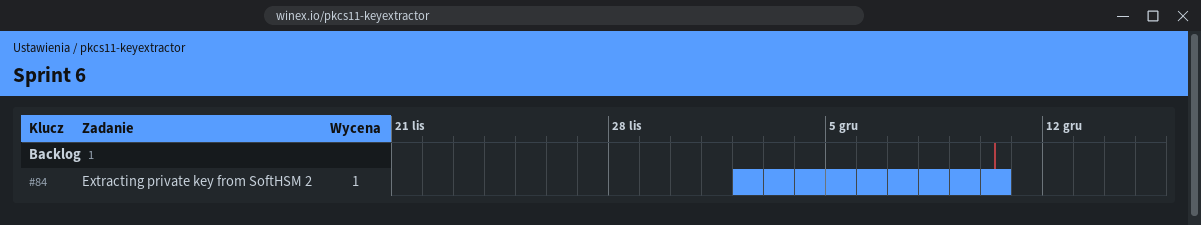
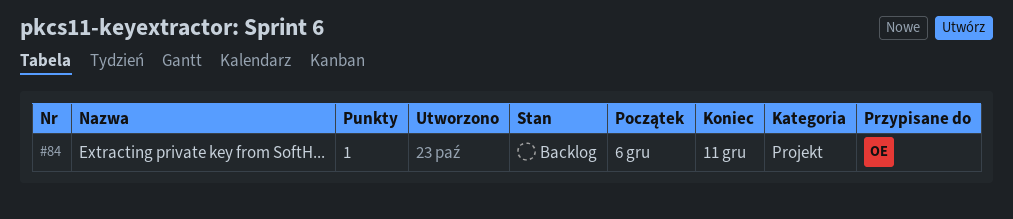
#84, start: Dec 2 -> Dec 6
#84, due: Dec 10 -> Dec 11

